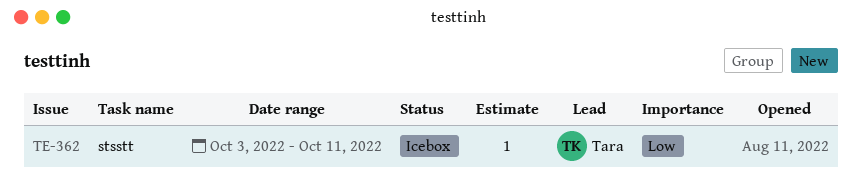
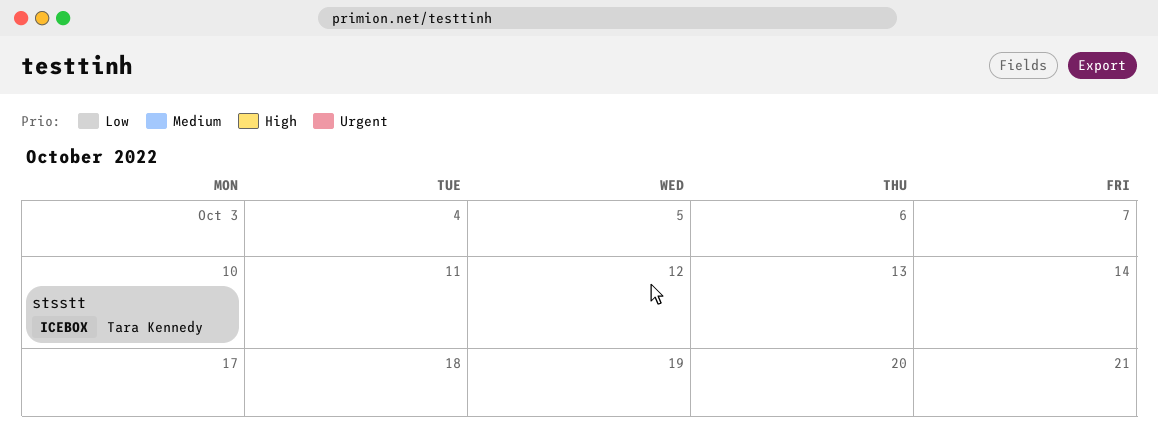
stsstt, due: Oct 11 -> Oct 10

